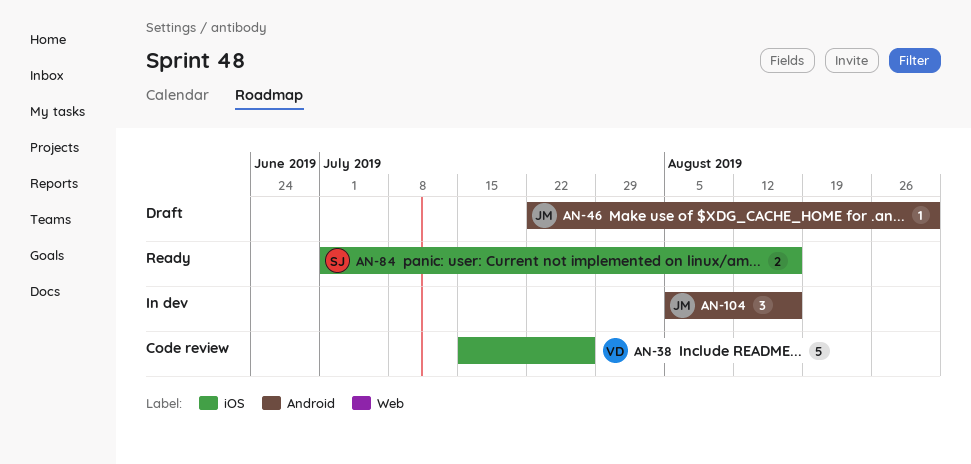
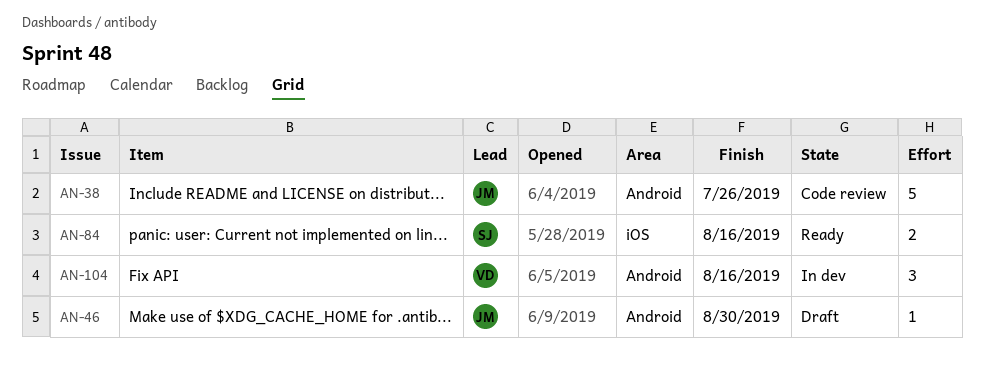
AN-38, owner: VD -> JM
AN-38, label: iOS -> Android
AN-104, owner: JM -> VD

